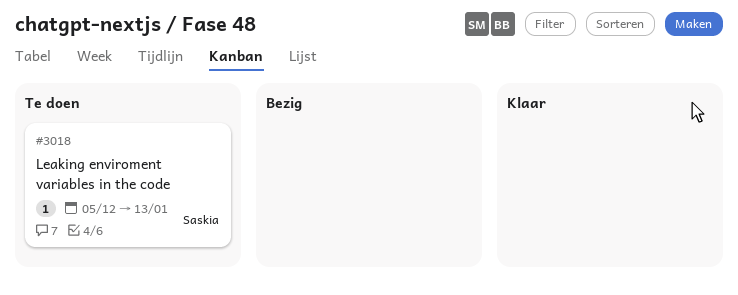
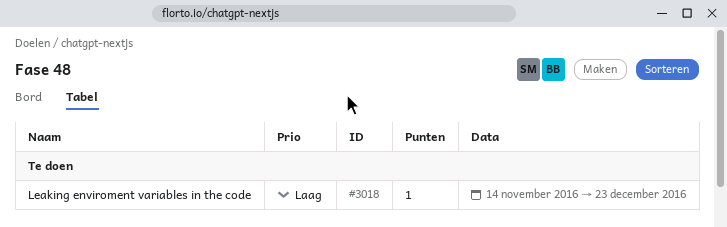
#3018, start: Dec 5 -> Nov 14
#3018, due: Jan 13 -> Dec 23

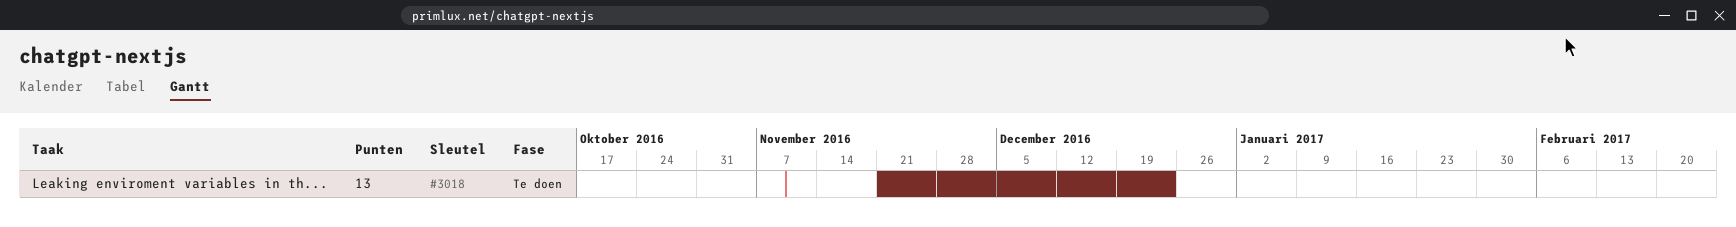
#3018, estimate: 1 -> 13
#3018, start: Nov 14 -> Nov 21

